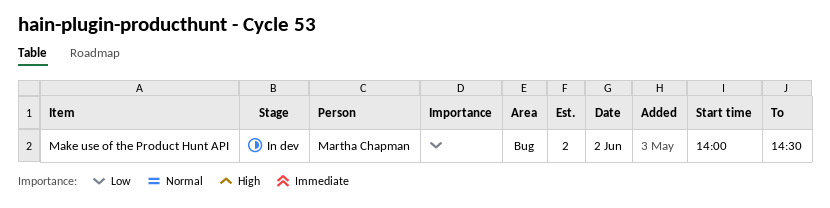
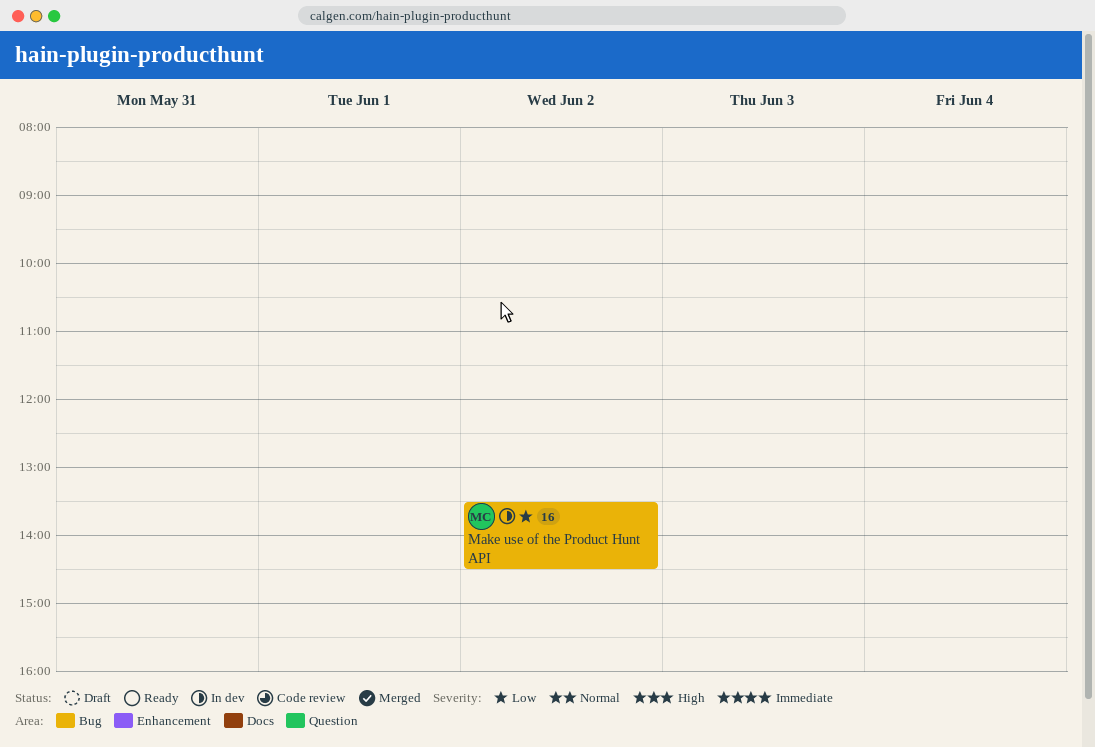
Make use of the Product Hunt API, estimate: 2 -> 16
Make use of the Product Hunt API, begins: 14:00 -> 13:30

